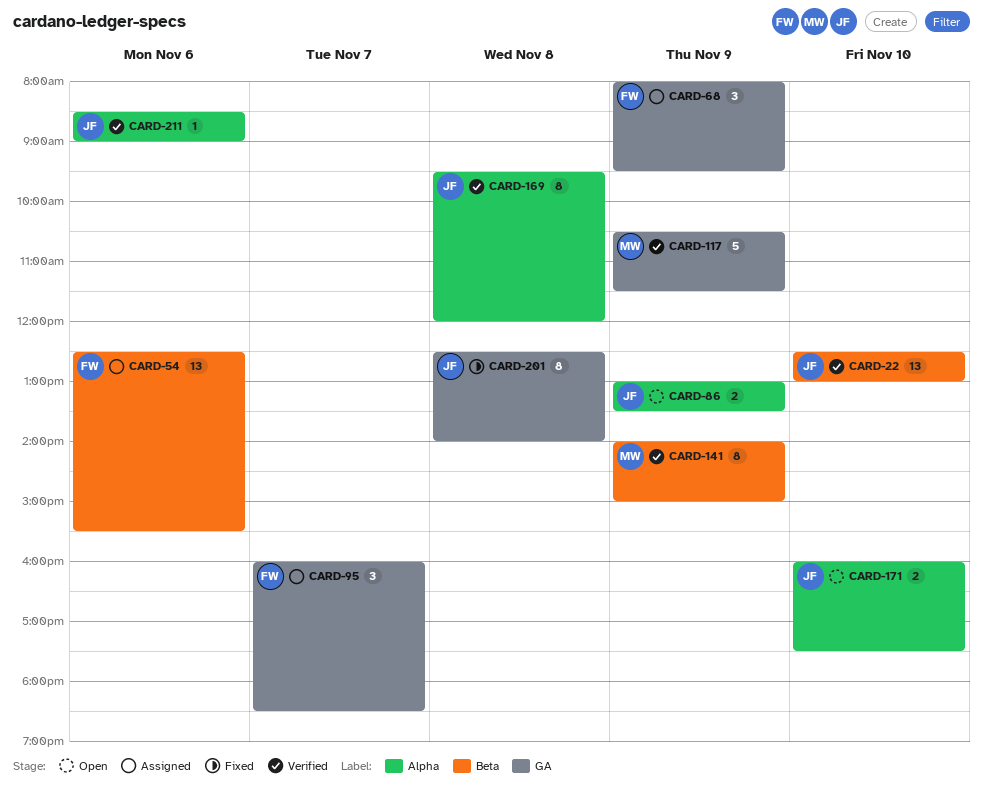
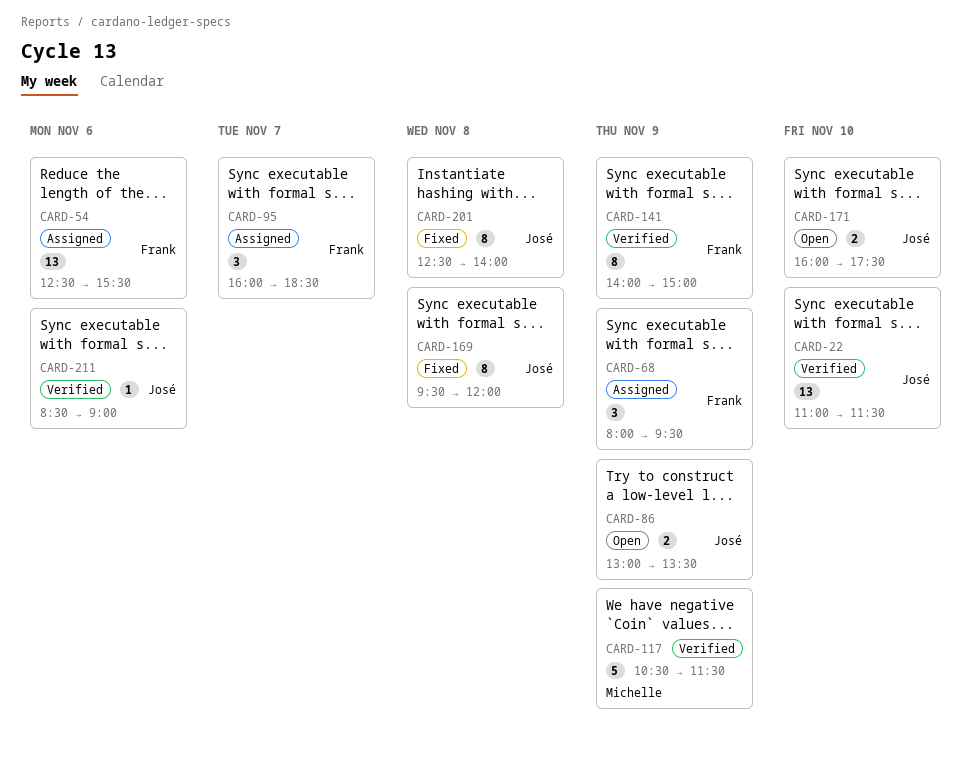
CARD-22, begins: 12:30 -> 11:00
CARD-22, ends: 13:00 -> 11:30
CARD-141, owner: Michelle -> Frank
CARD-169, status: Verified -> Fixed

